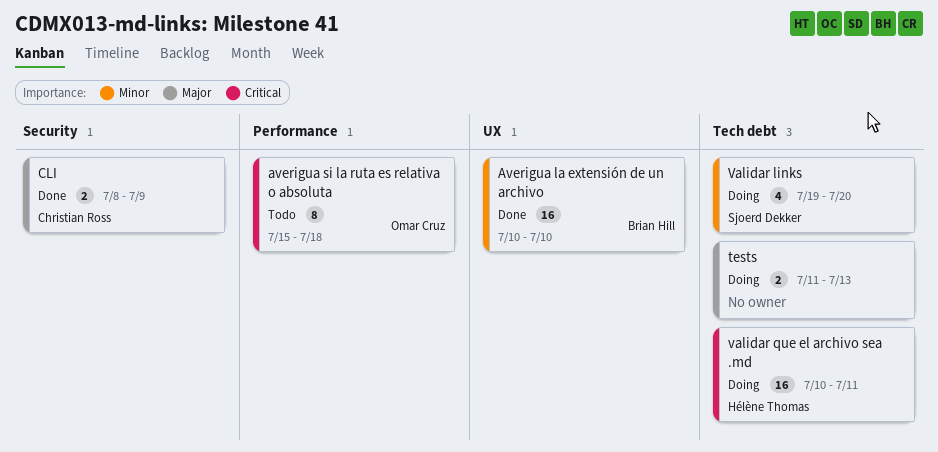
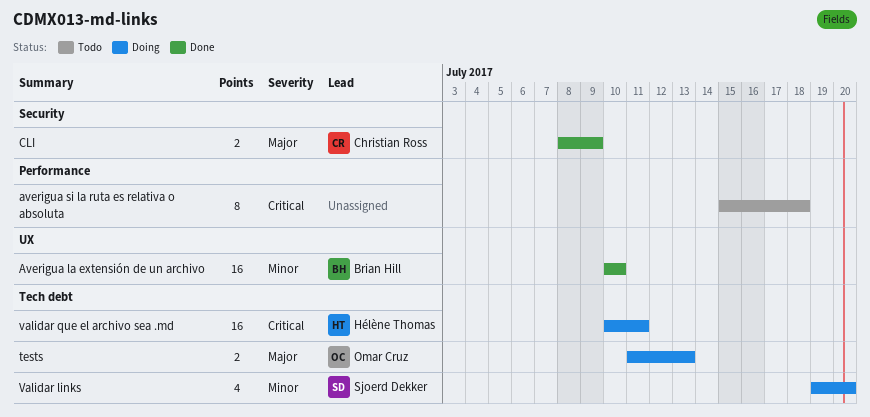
averigua si la ruta es relativa o absoluta, owner: Omar Cruz -> none
tests, owner: none -> Omar Cruz

